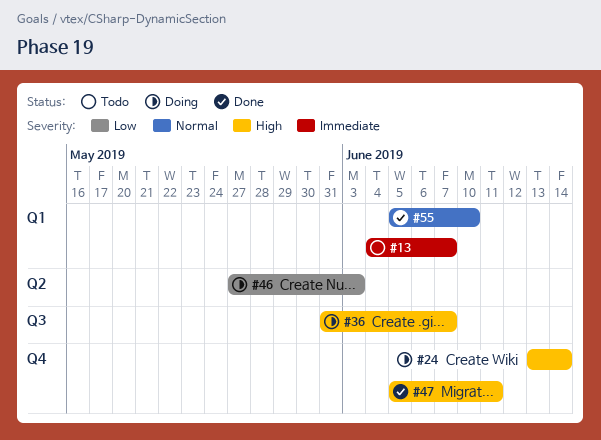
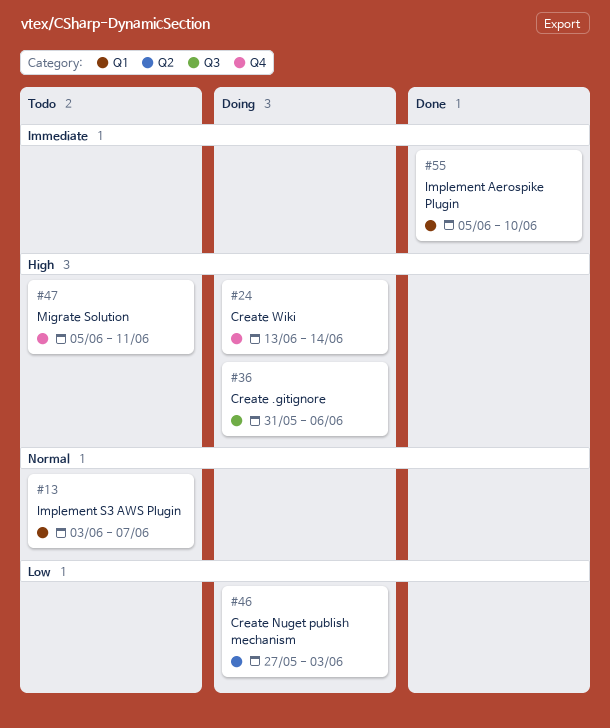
#13, priority: Immediate -> Normal
#13, start: Jun 4 -> Jun 3
#36, due: Jun 7 -> Jun 6
#47, status: Done -> Todo
#55, priority: Normal -> Immediate

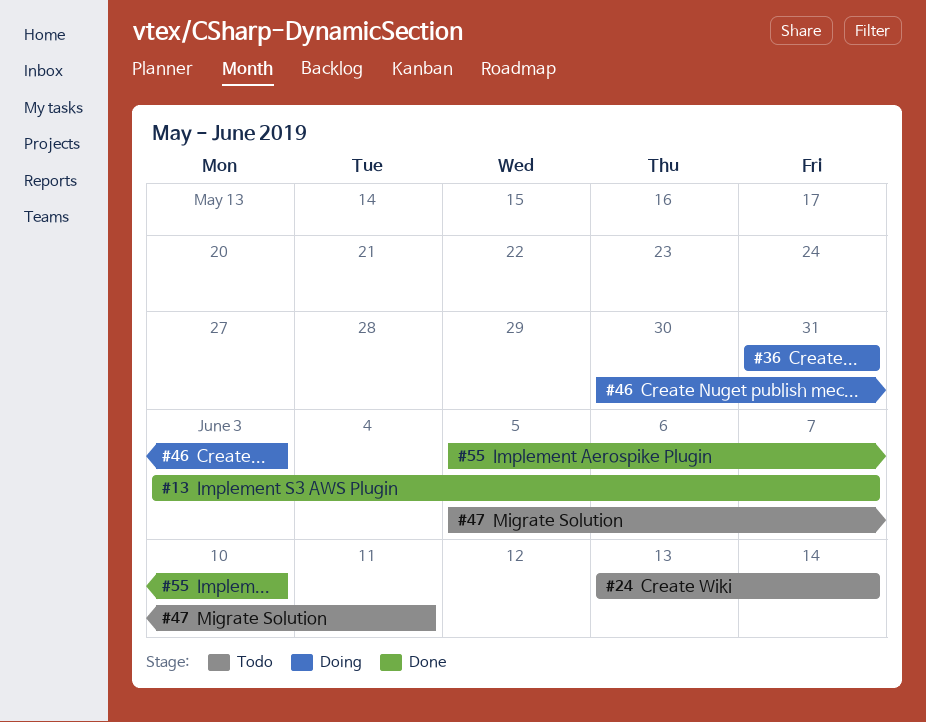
#13, status: Todo -> Done
#24, status: Doing -> Todo
#36, due: Jun 6 -> May 31
#46, start: May 27 -> May 30

